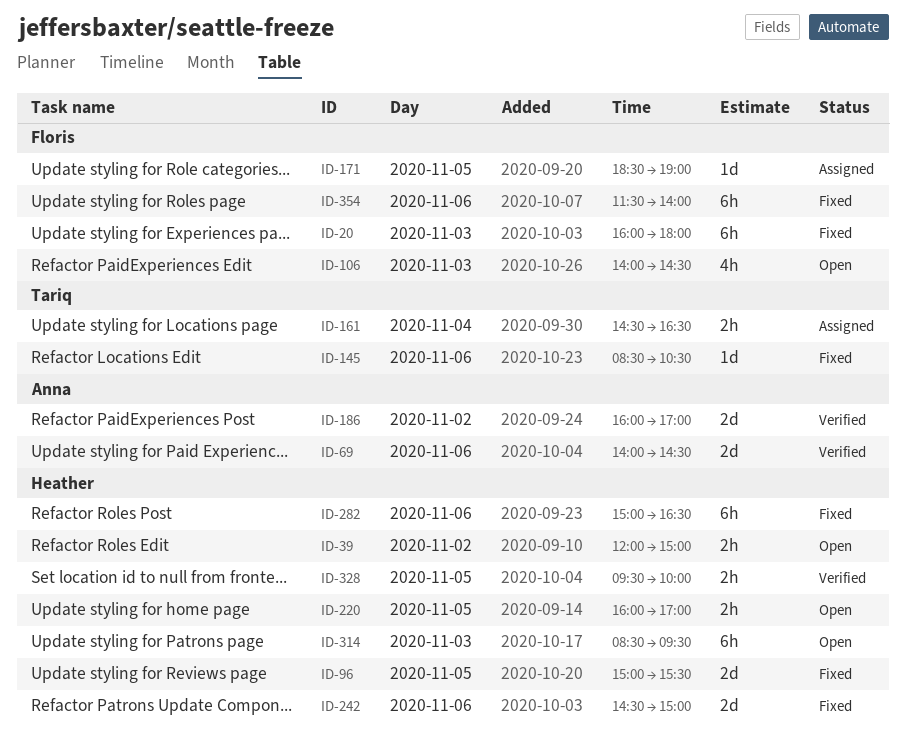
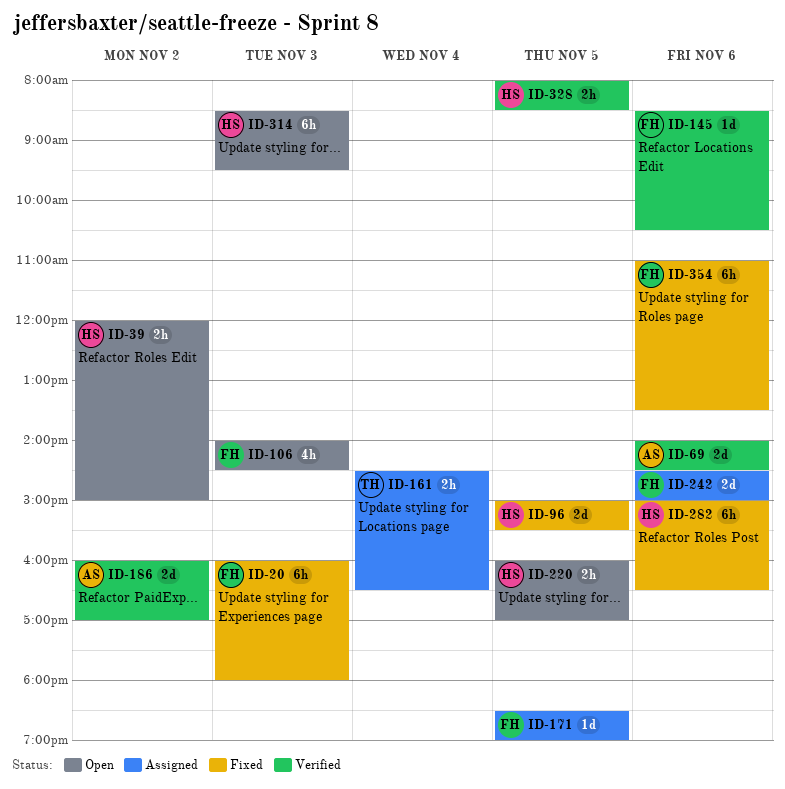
ID-145, status: Fixed -> Verified
ID-145, owner: Tariq -> Floris
ID-242, status: Fixed -> Assigned
ID-242, owner: Heather -> Floris
ID-328, begins: 09:30 -> 08:00
ID-328, ends: 10:00 -> 08:30
ID-354, begins: 11:30 -> 11:00
ID-354, ends: 14:00 -> 13:30

